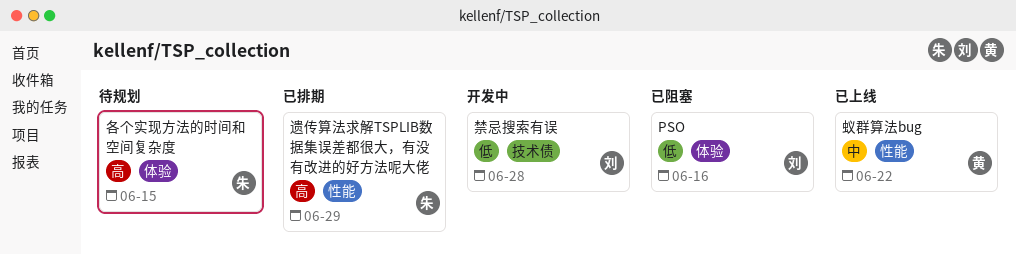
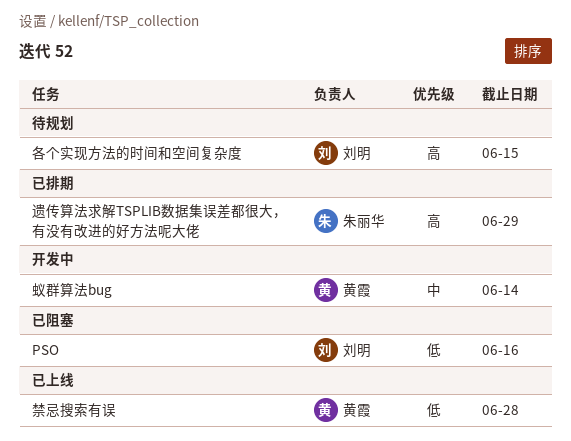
各个实现方法的时间和空间复杂度, owner: 朱丽华 -> 刘明
禁忌搜索有误, status: 开发中 -> 已上线
禁忌搜索有误, owner: 刘明 -> 黄霞
蚁群算法bug, status: 已上线 -> 开发中
蚁群算法bug, due: Jun 22 -> Jun 14

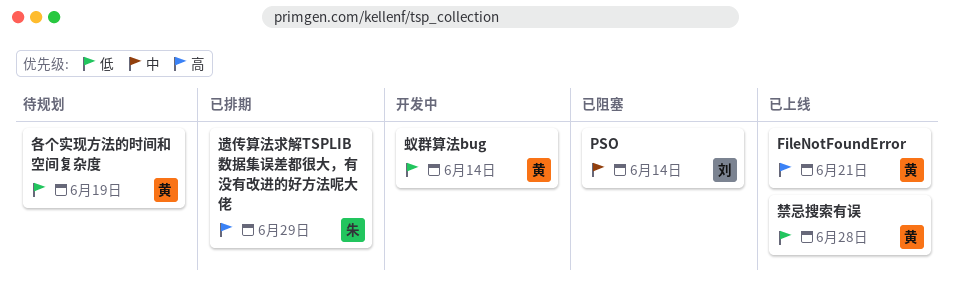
FileNotFoundError: none -> present
PSO, priority: 低 -> 中
PSO, due: Jun 16 -> Jun 14
各个实现方法的时间和空间复杂度, owner: 刘明 -> 黄霞
各个实现方法的时间和空间复杂度, priority: 高 -> 低
各个实现方法的时间和空间复杂度, due: Jun 15 -> Jun 19
蚁群算法bug, priority: 中 -> 低

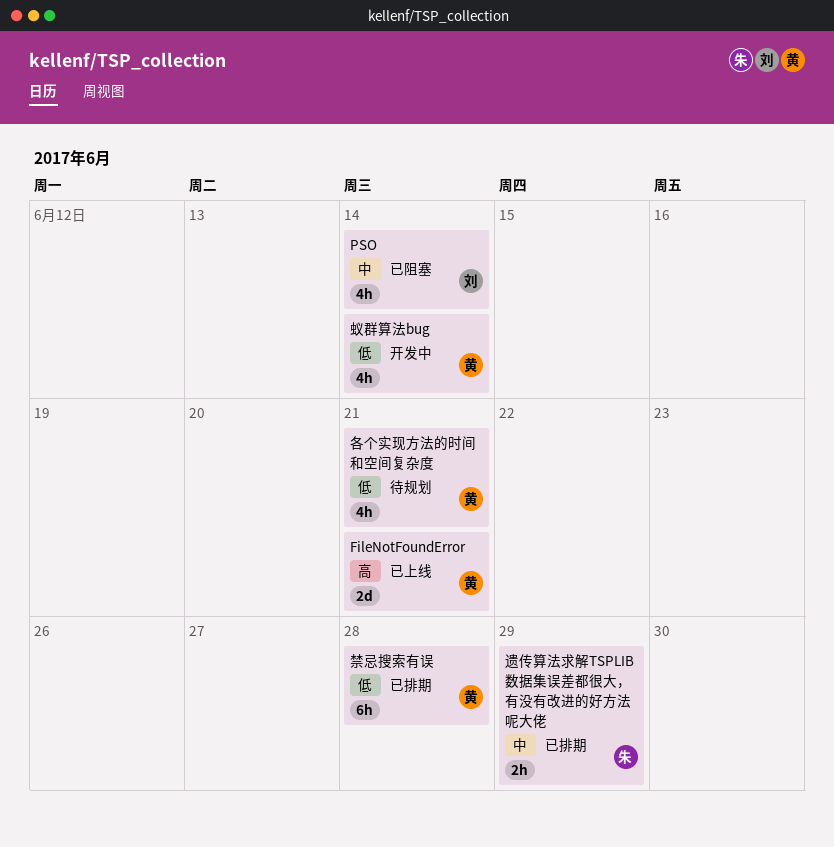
各个实现方法的时间和空间复杂度, due: Jun 19 -> Jun 21
禁忌搜索有误, status: 已上线 -> 已排期
遗传算法求解TSPLIB数据集误差都很大，有没有改进的好方法呢大佬, priority: 高 -> 中

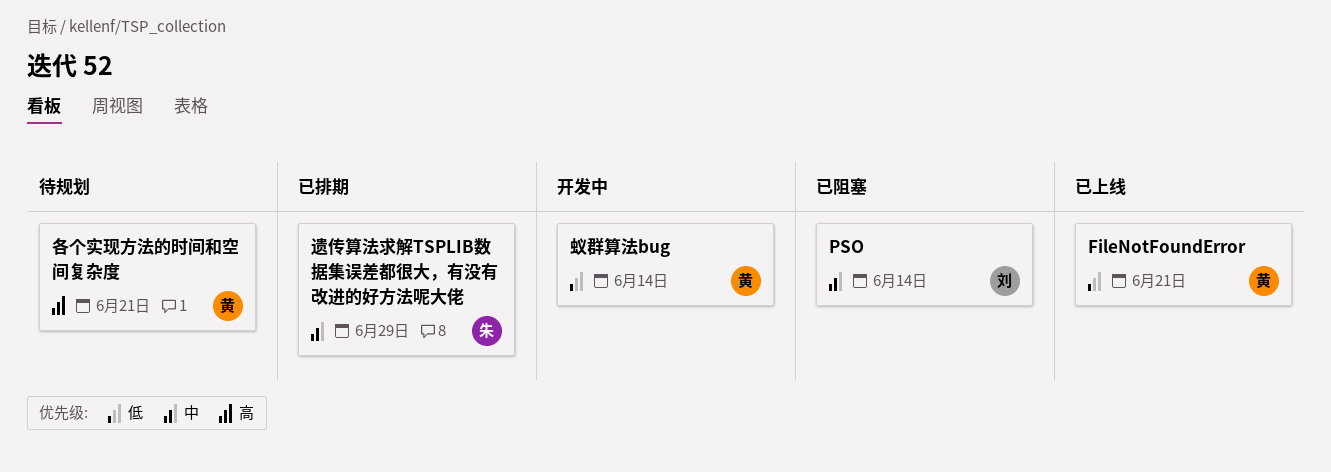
FileNotFoundError, priority: 高 -> 低
各个实现方法的时间和空间复杂度, priority: 低 -> 高
禁忌搜索有误: present -> none

